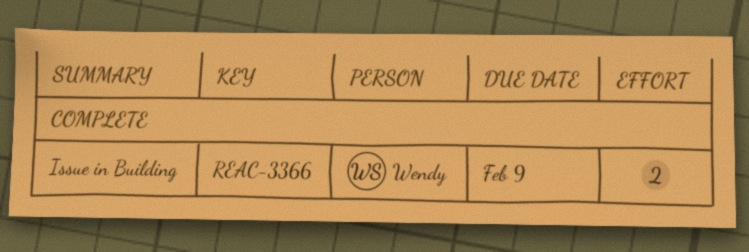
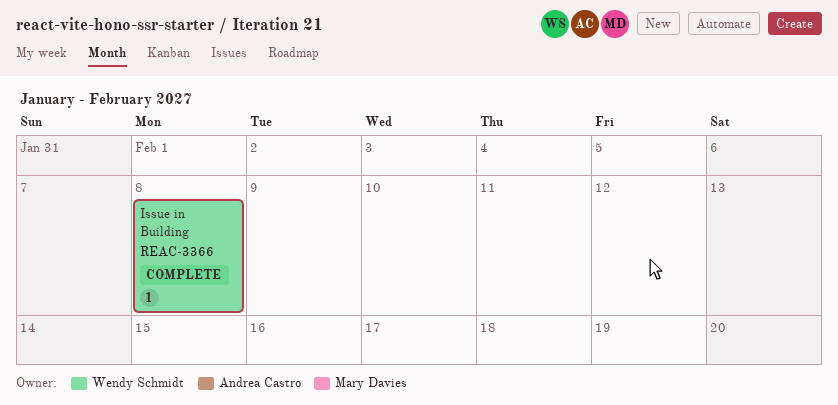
REAC-3366, estimate: 2 -> 1
REAC-3366, due: Feb 9 -> Feb 8

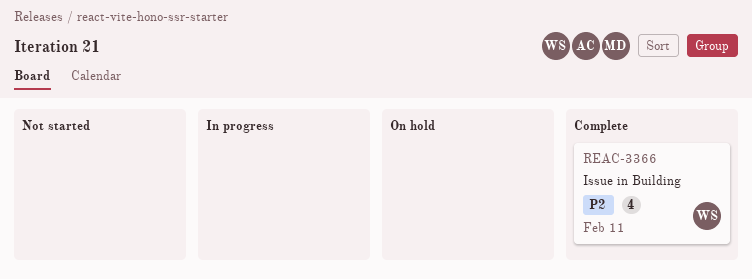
REAC-3366, estimate: 1 -> 4
REAC-3366, due: Feb 8 -> Feb 11

